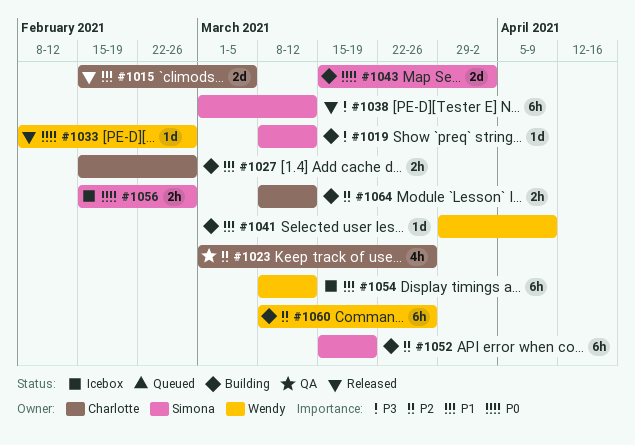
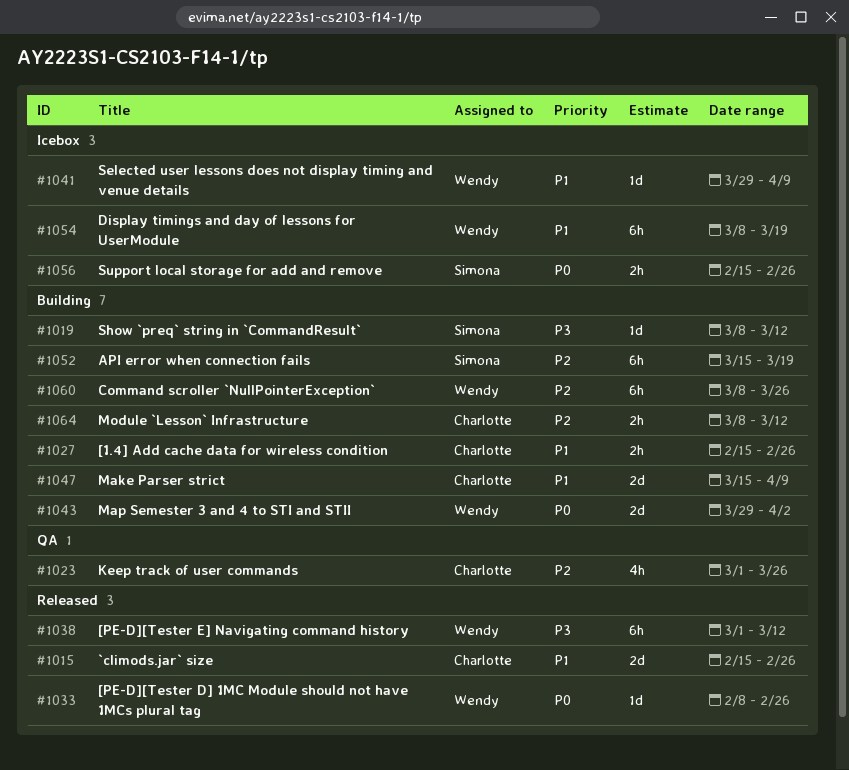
#1015, due: Mar 5 -> Feb 26
#1038, owner: Simona -> Wendy
#1041, status: Building -> Icebox
#1043, owner: Simona -> Wendy
#1043, start: Mar 15 -> Mar 29
#1047: none -> present
#1054, due: Mar 12 -> Mar 19

